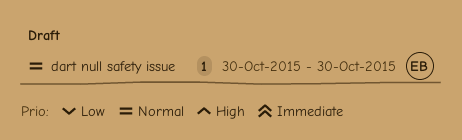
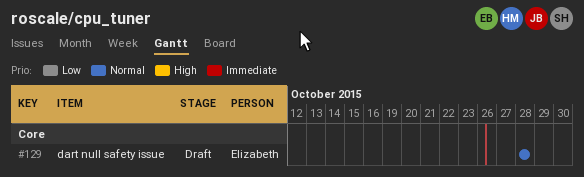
dart null safety issue, start: Oct 30 -> Oct 28
dart null safety issue, due: Oct 30 -> Oct 28

